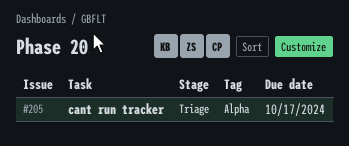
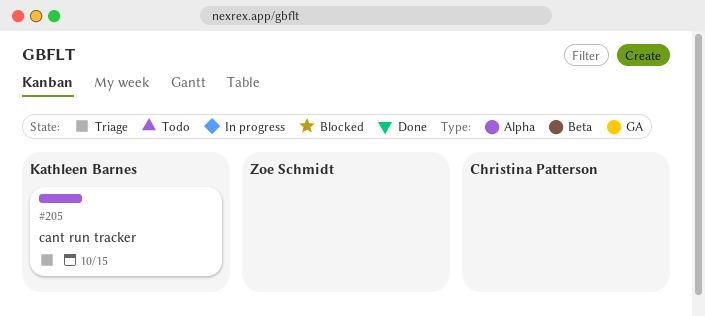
#205, due: Oct 17 -> Oct 15

